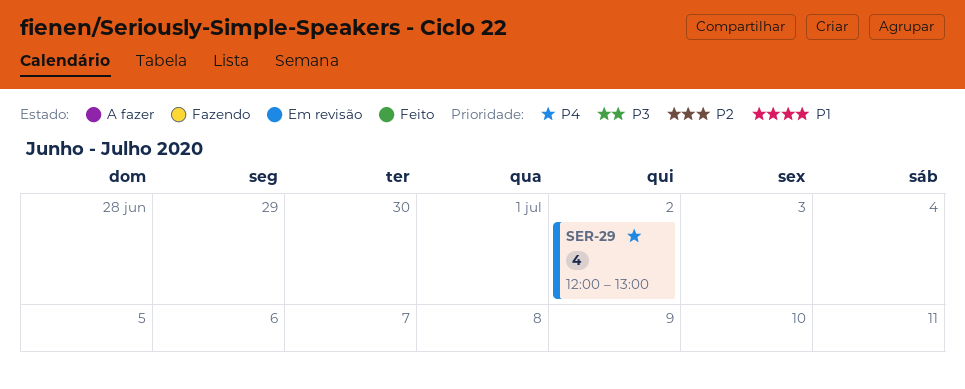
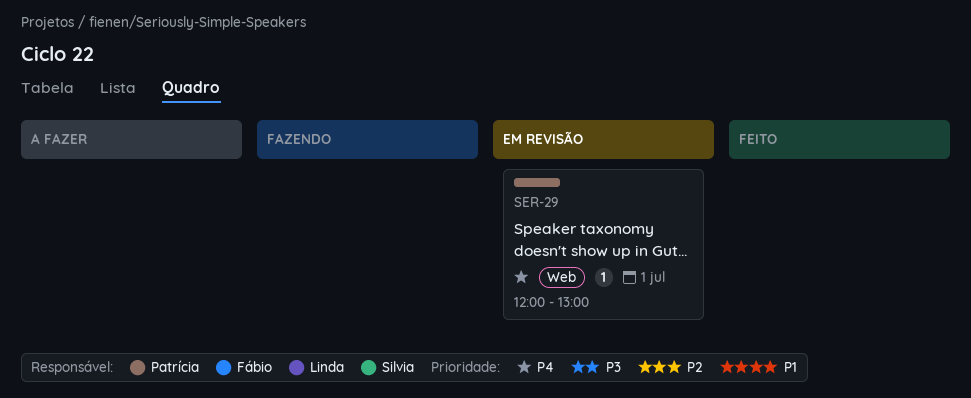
SER-29, estimate: 4 -> 1
SER-29, day: Jul 2 -> Jul 1

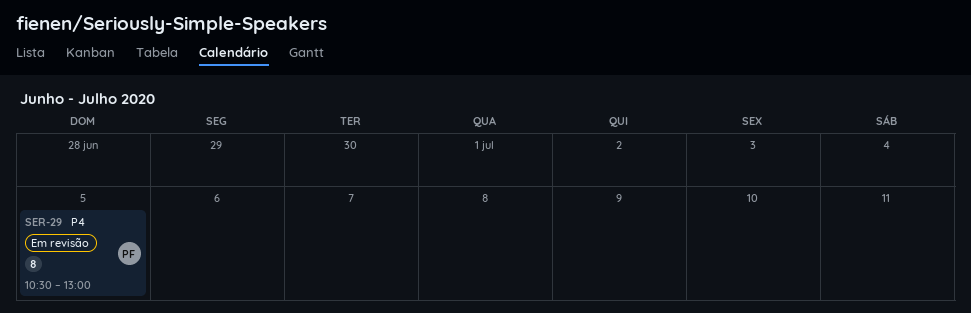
SER-29, estimate: 1 -> 8
SER-29, day: Jul 1 -> Jul 5
SER-29, begins: 12:00 -> 10:30

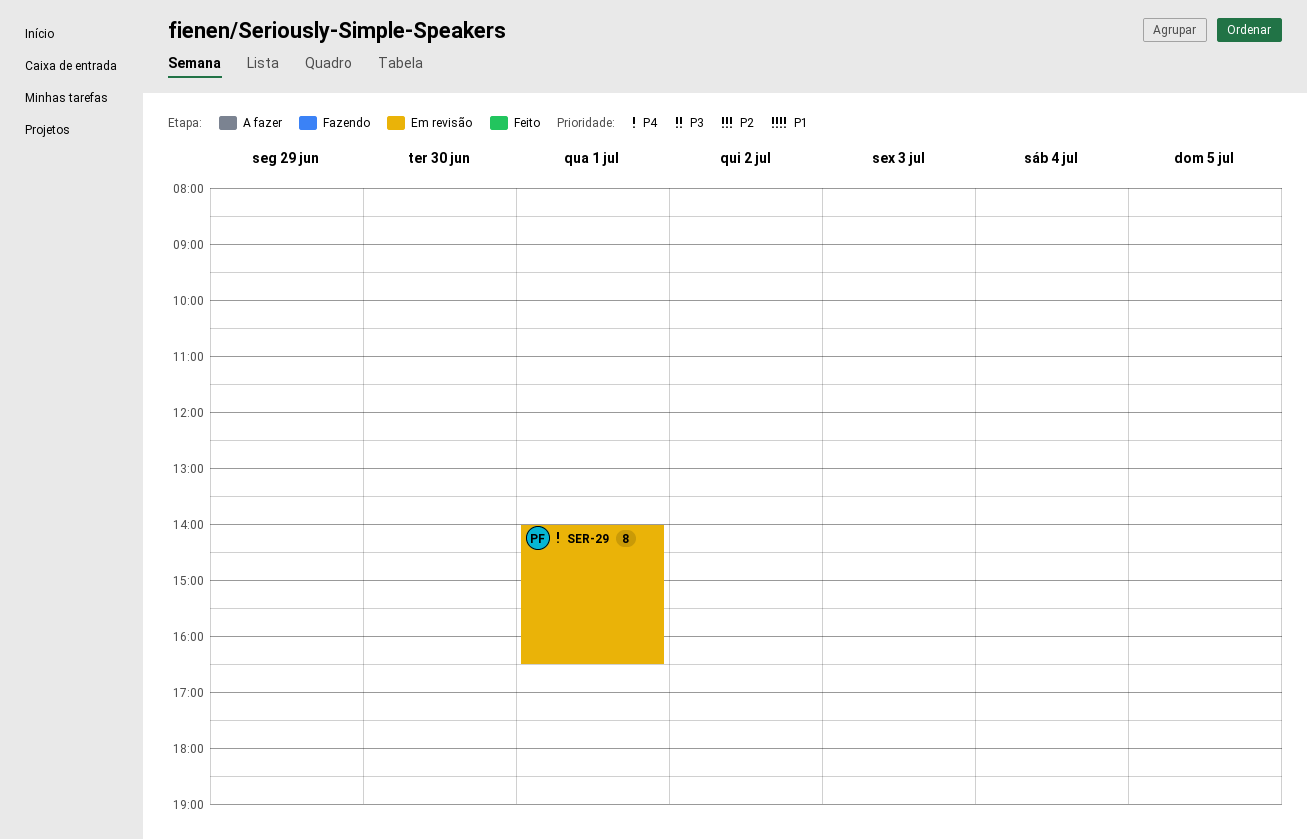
SER-29, day: Jul 5 -> Jul 1
SER-29, begins: 10:30 -> 14:00
SER-29, ends: 13:00 -> 16:30

